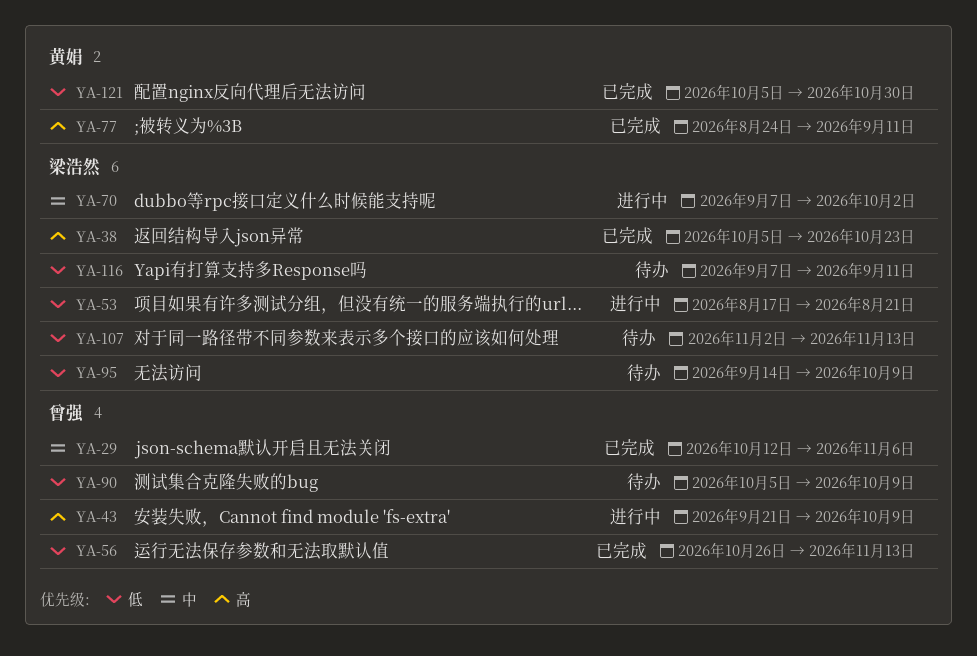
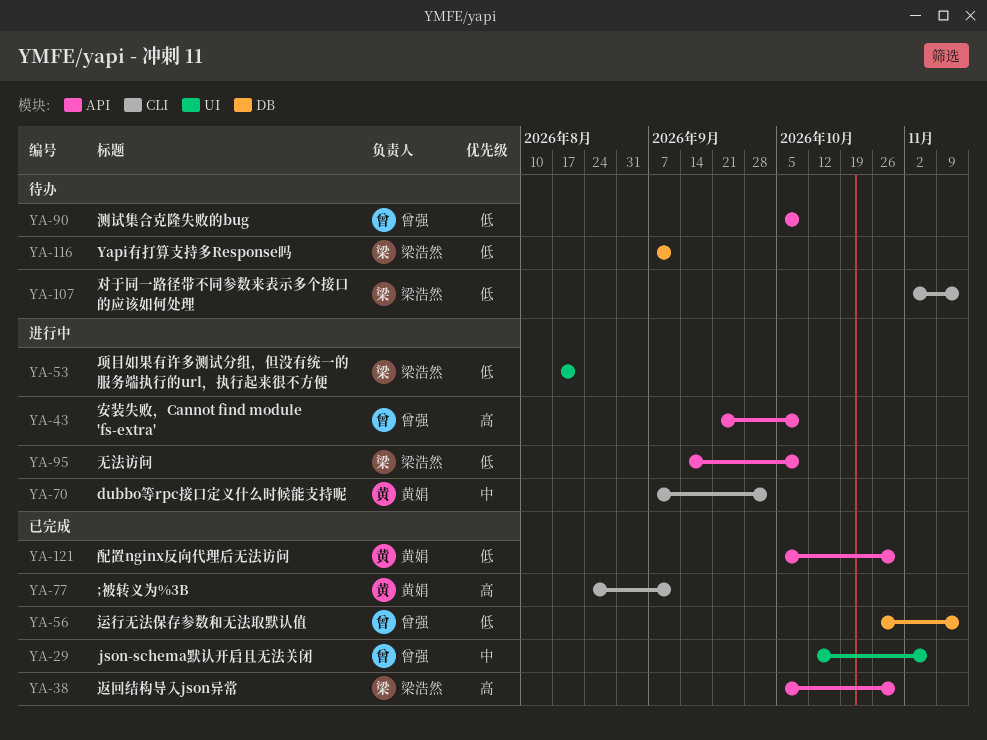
YA-38, due: Oct 23 -> Oct 30
YA-70, owner: 梁浩然 -> 黄娟
YA-95, status: 待办 -> 进行中

